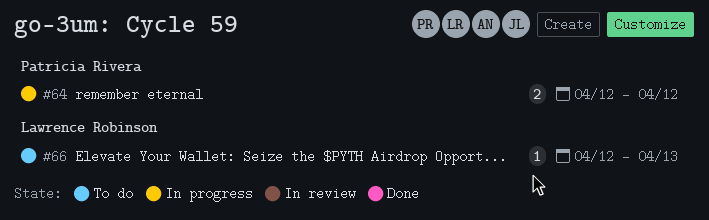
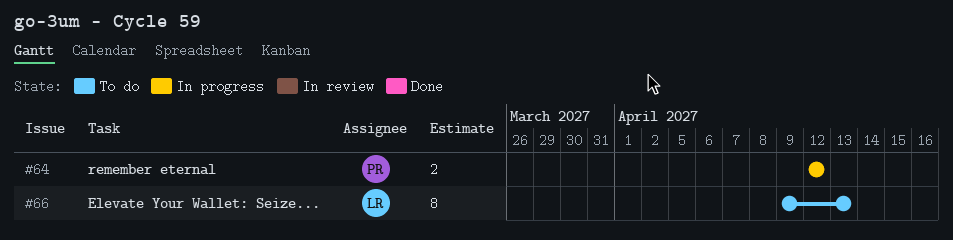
#66, estimate: 1 -> 8
#66, start: Apr 12 -> Apr 9

